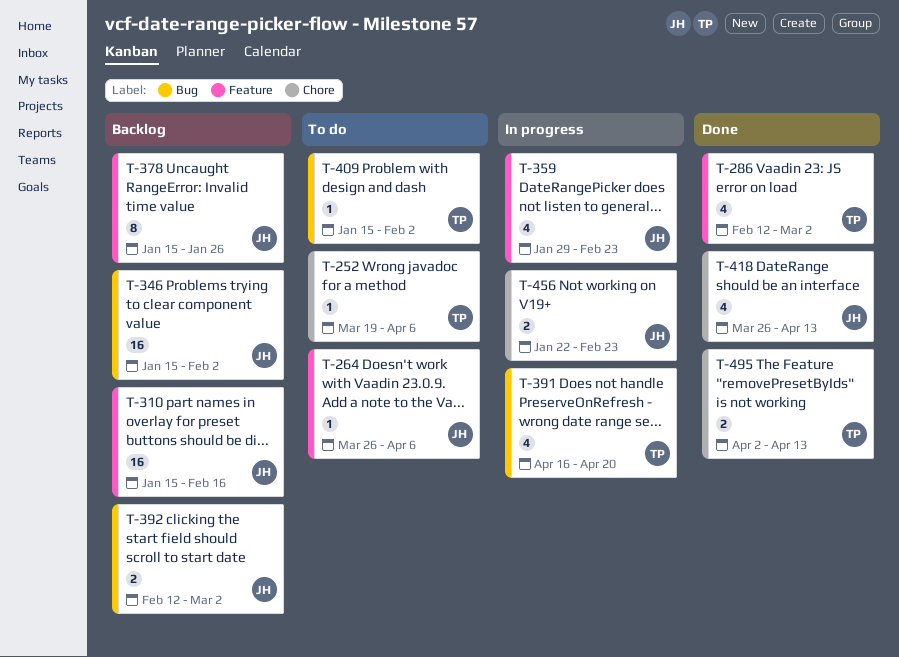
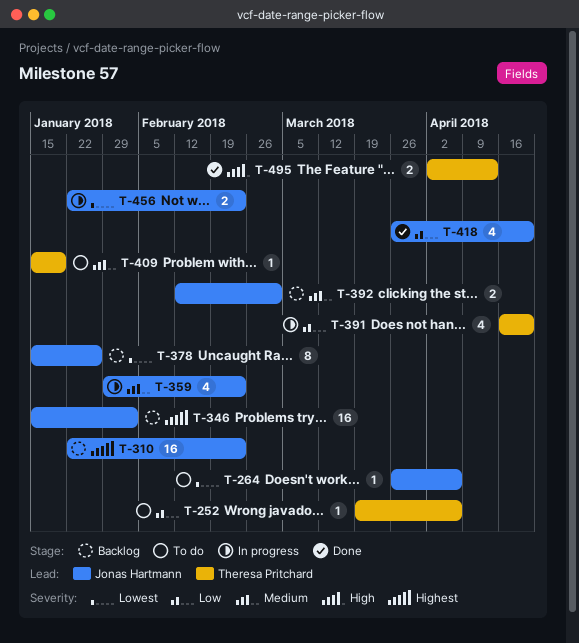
T-286: present -> none
T-310, start: Jan 15 -> Jan 22
T-310, due: Feb 16 -> Feb 23
T-409, due: Feb 2 -> Jan 19
T-418, due: Apr 13 -> Apr 20

